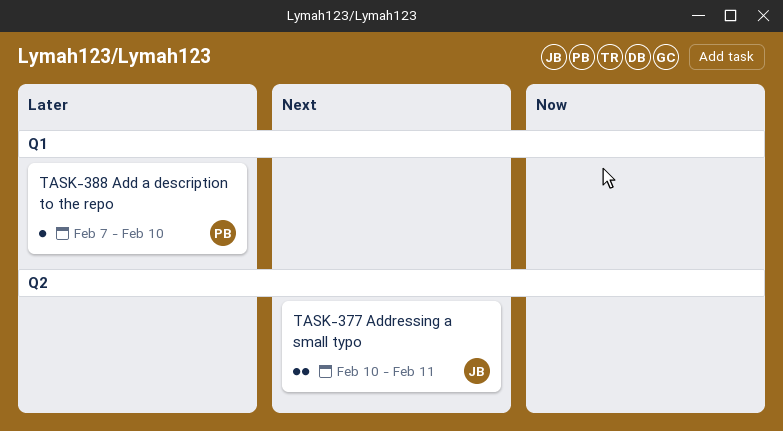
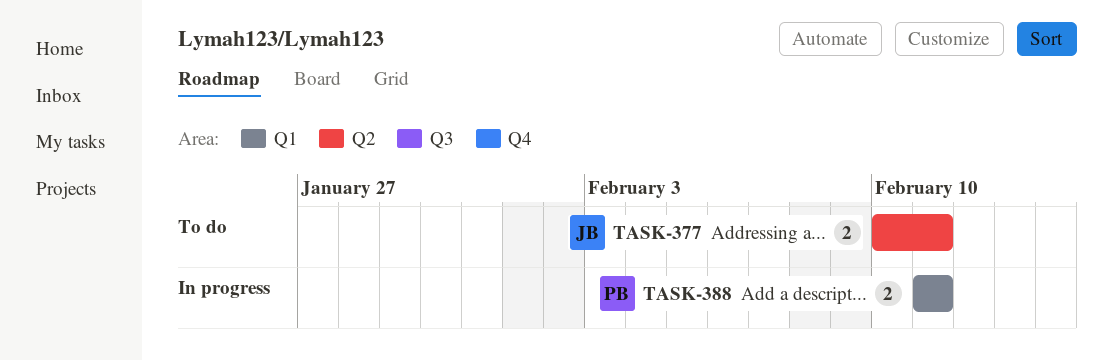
TASK-388, estimate: 1 -> 2
TASK-388, start: Feb 7 -> Feb 11
TASK-388, due: Feb 10 -> Feb 11

